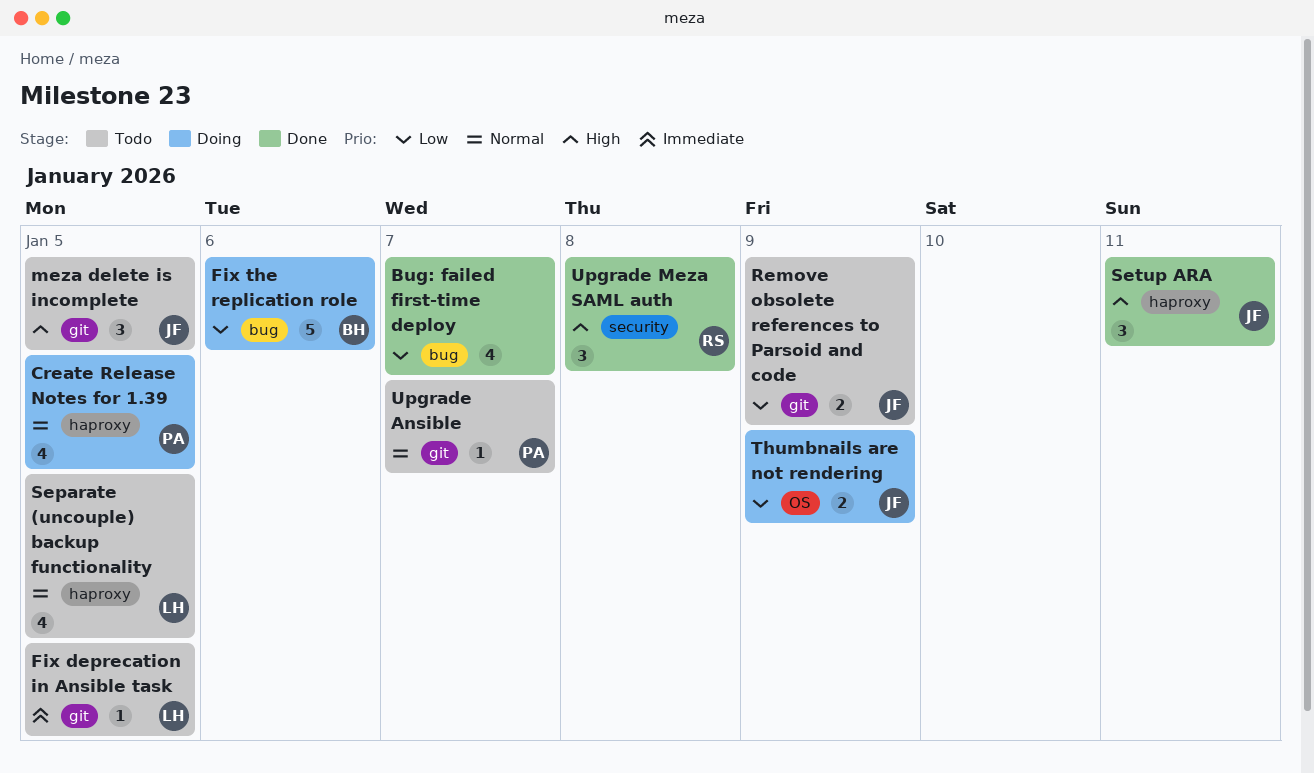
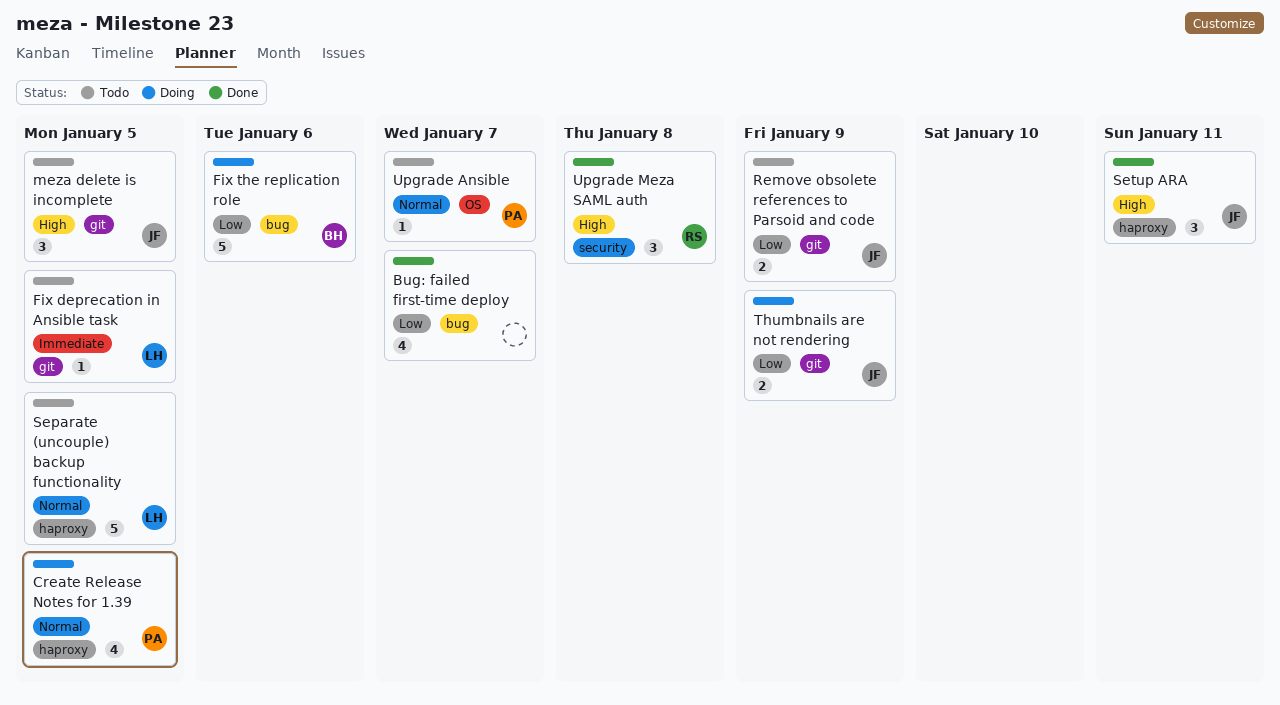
Separate (uncouple) backup functionality, estimate: 4 -> 5
Thumbnails are not rendering, label: OS -> git
Upgrade Ansible, label: git -> OS

